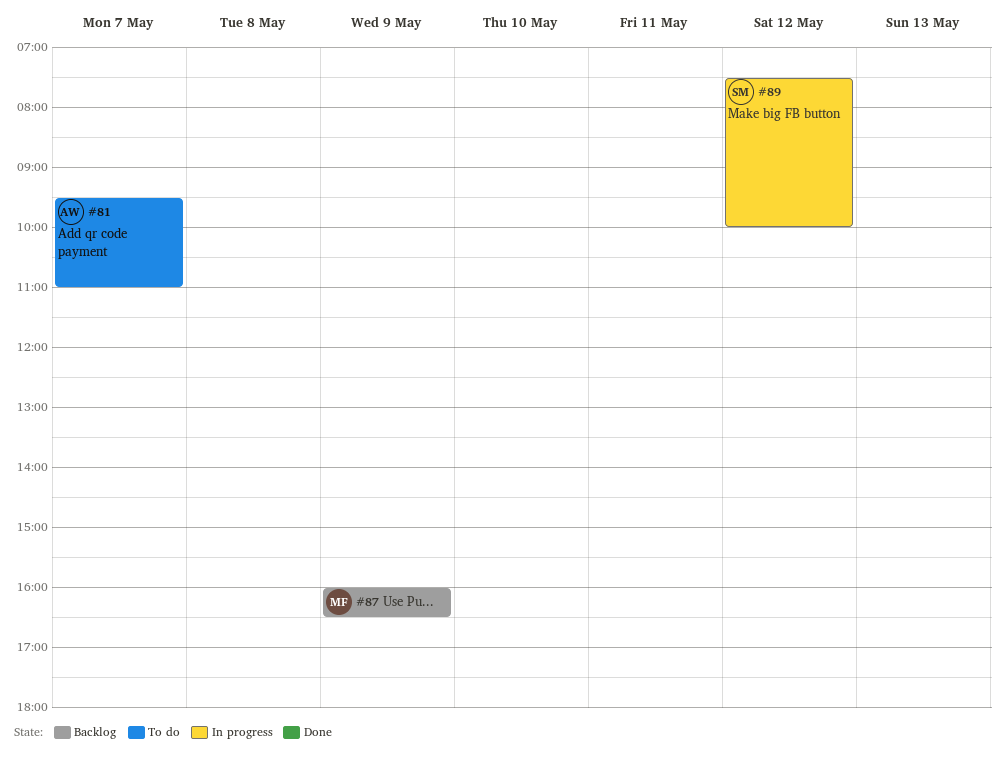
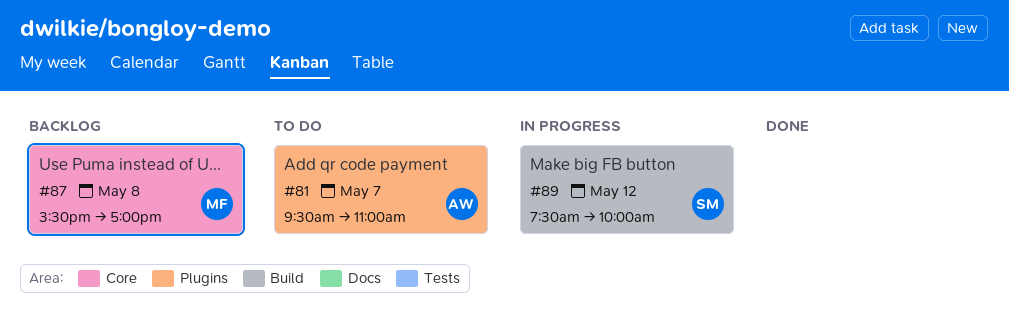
#87, day: May 9 -> May 8
#87, begins: 16:00 -> 15:30
#87, ends: 16:30 -> 17:00

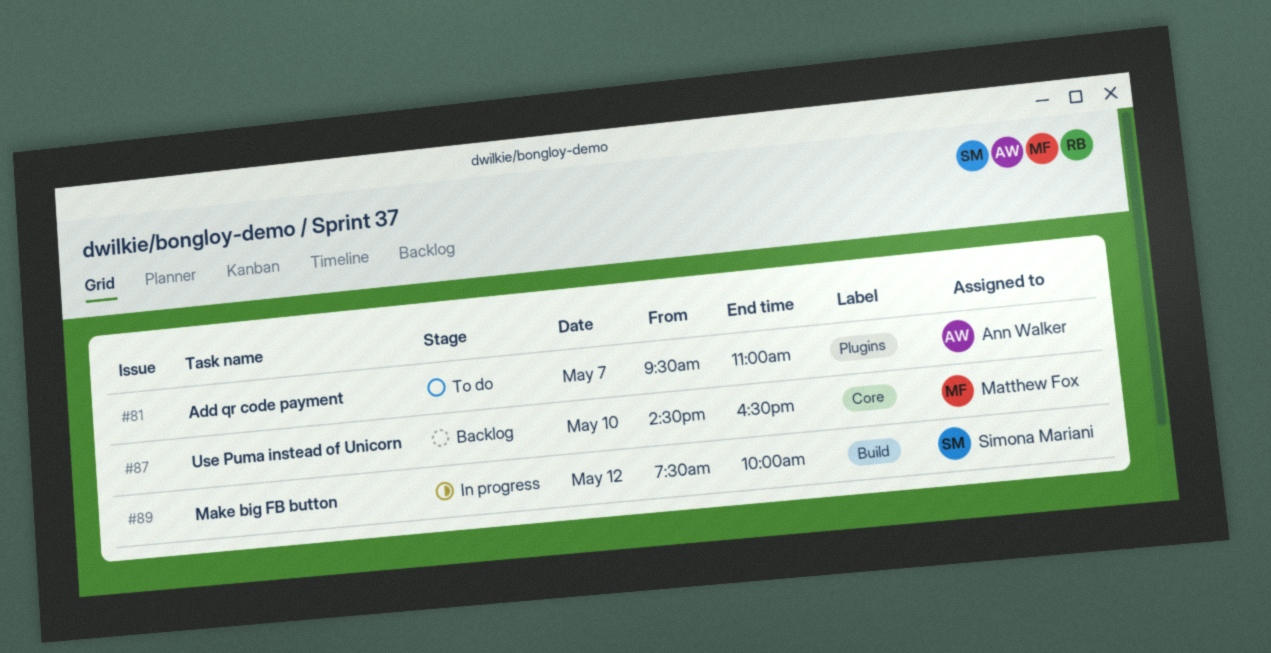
#87, day: May 8 -> May 10
#87, begins: 15:30 -> 14:30
#87, ends: 17:00 -> 16:30

